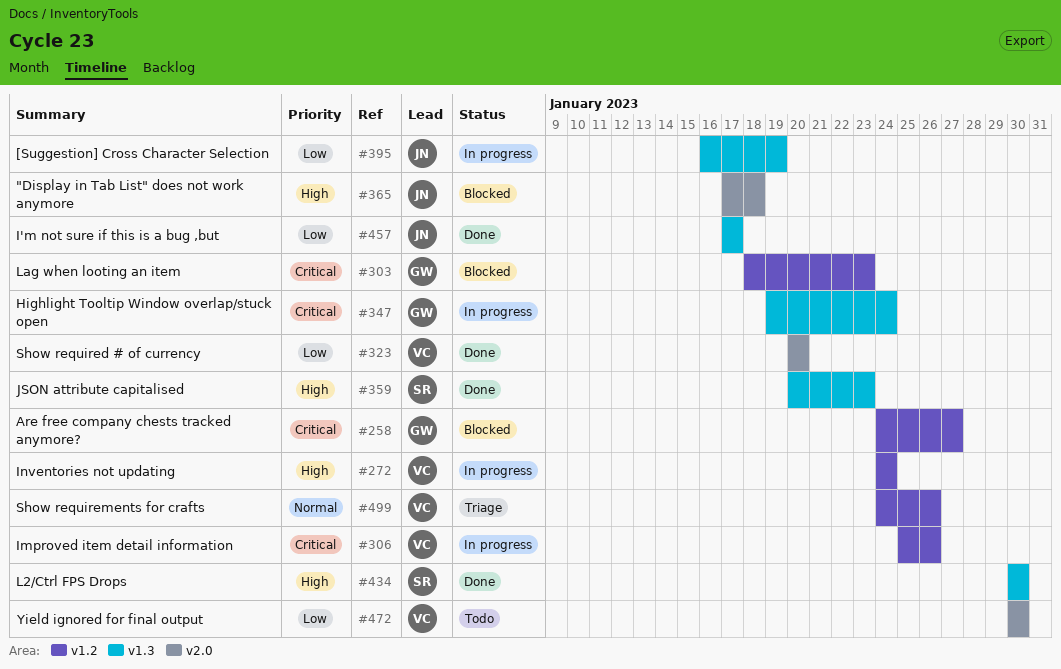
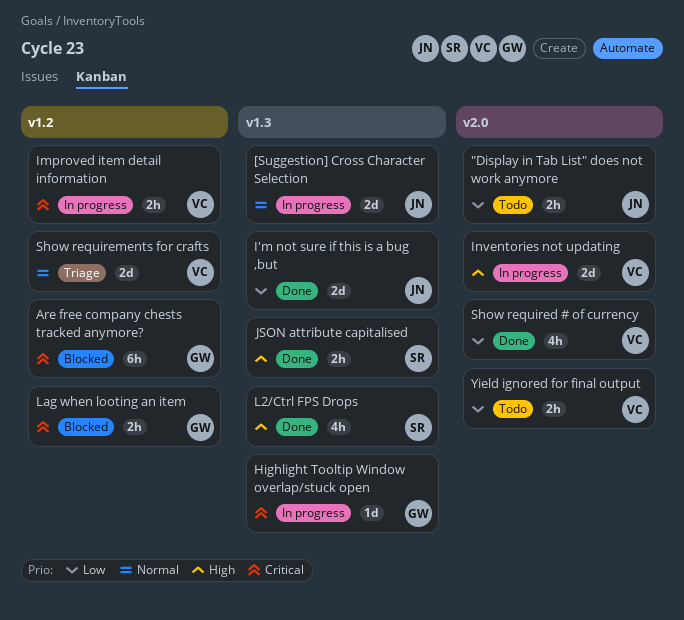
"Display in Tab List" does not work anymore, status: Blocked -> Todo
"Display in Tab List" does not work anymore, priority: High -> Low
[Suggestion] Cross Character Selection, priority: Low -> Normal
Inventories not updating, label: v1.2 -> v2.0

